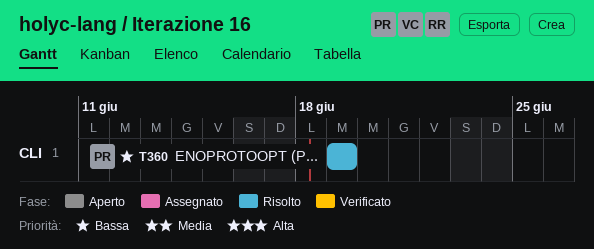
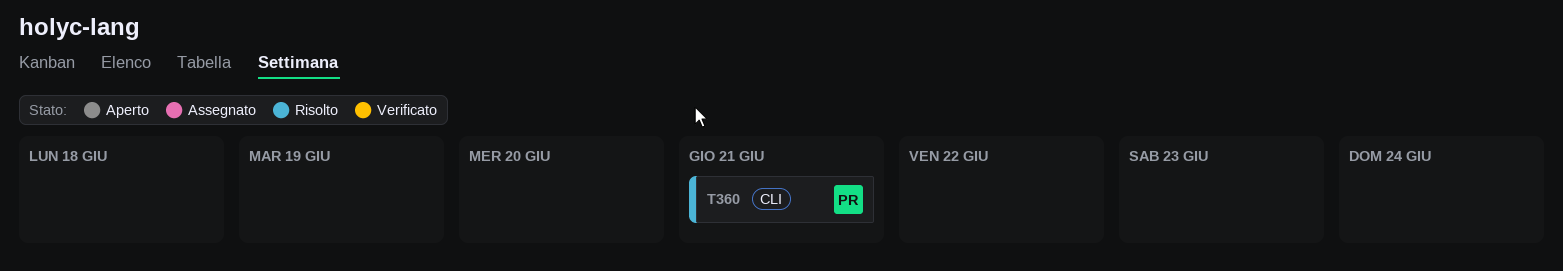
T360, due: Jun 19 -> Jun 21

